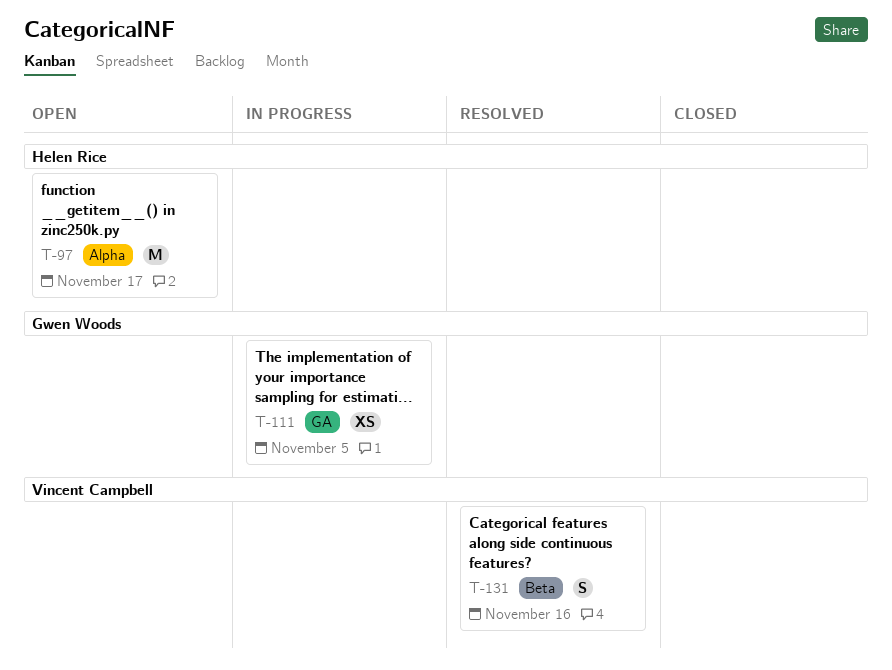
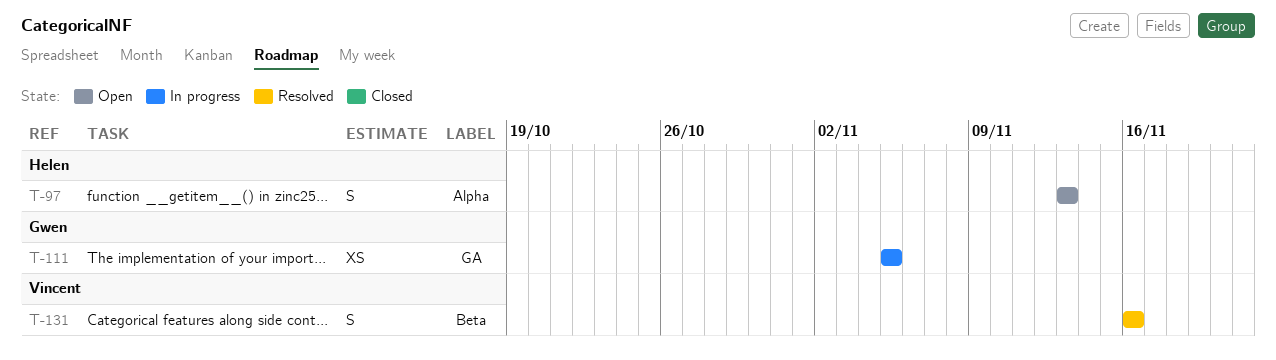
T-97, estimate: M -> S
T-97, due: Nov 17 -> Nov 13

